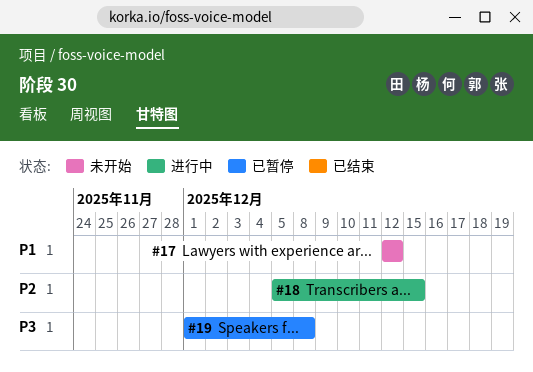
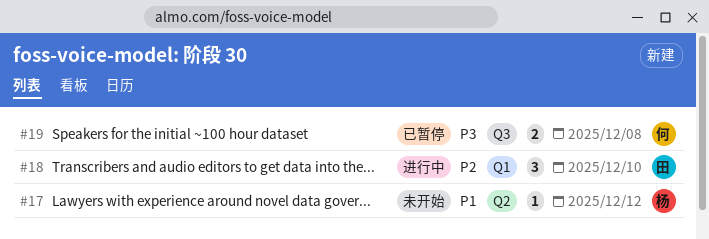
#18, due: Dec 15 -> Dec 10

